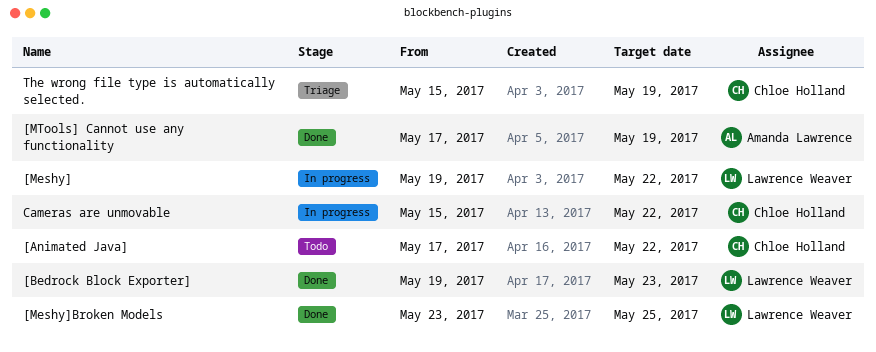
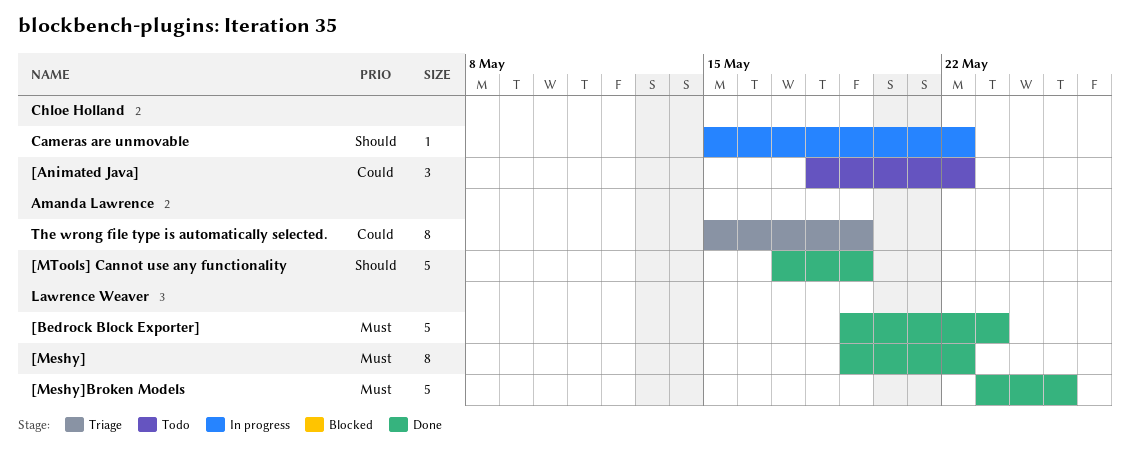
[Animated Java], start: May 17 -> May 18
[Meshy], status: In progress -> Done
The wrong file type is automatically selected., owner: Chloe Holland -> Amanda Lawrence

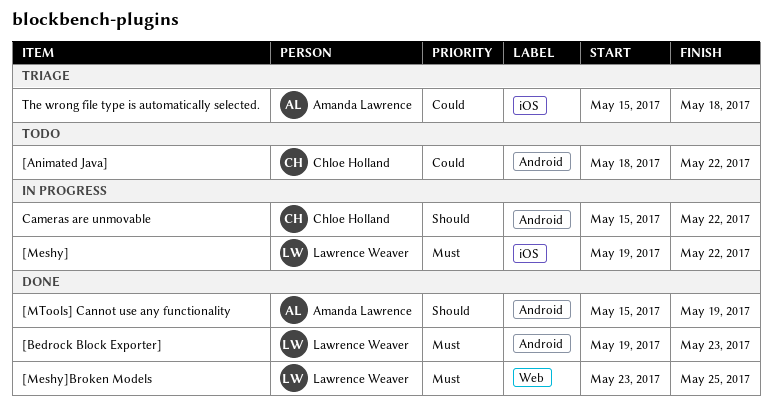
[Meshy], status: Done -> In progress
[MTools] Cannot use any functionality, start: May 17 -> May 15
The wrong file type is automatically selected., due: May 19 -> May 18

